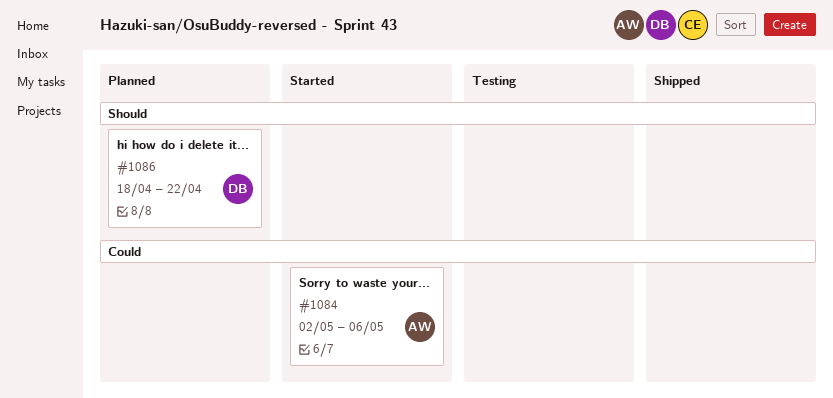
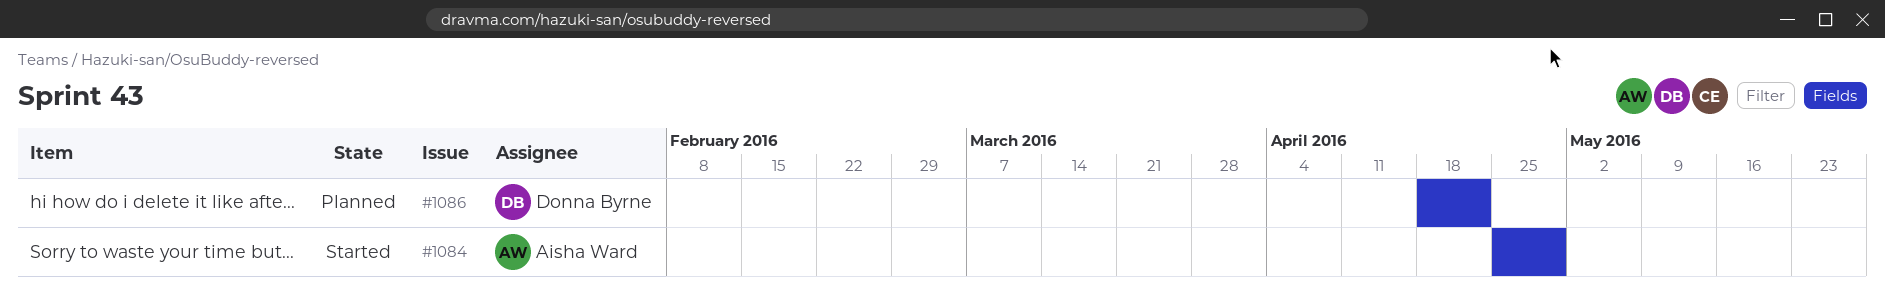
#1084, start: May 2 -> Apr 25
#1084, due: May 6 -> Apr 29

